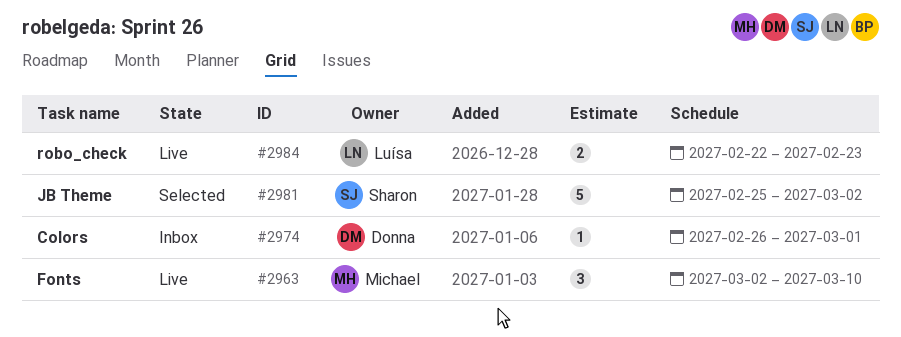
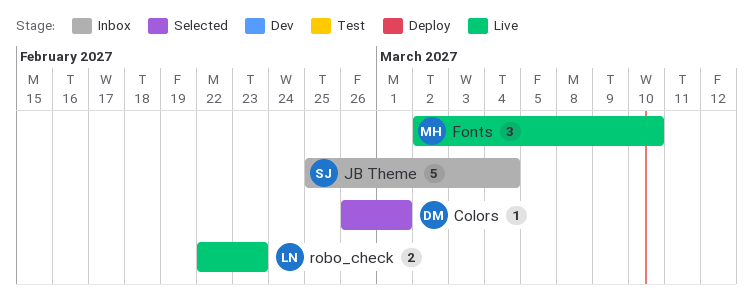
Colors, status: Inbox -> Selected
JB Theme, status: Selected -> Inbox
JB Theme, due: Mar 2 -> Mar 4

